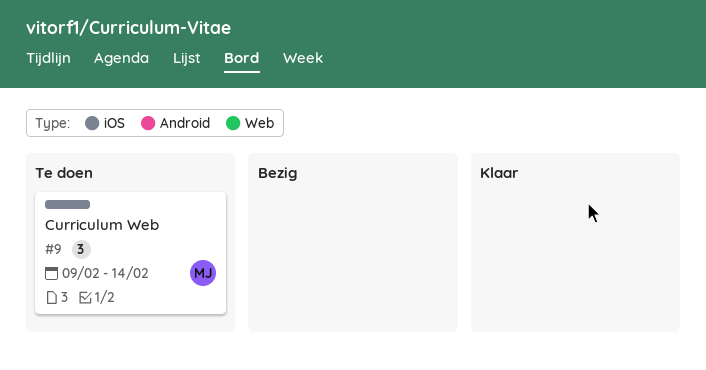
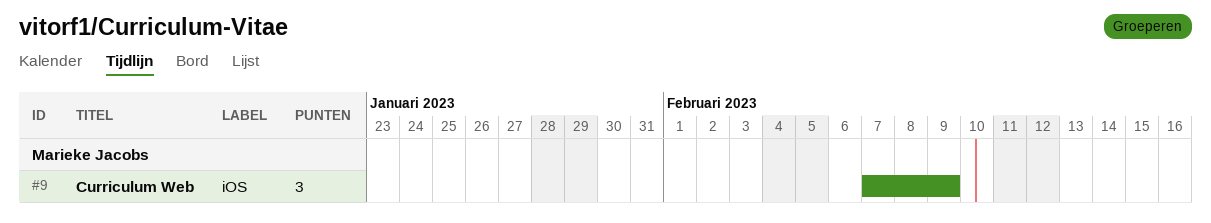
#9, start: Feb 9 -> Feb 7
#9, due: Feb 14 -> Feb 9

